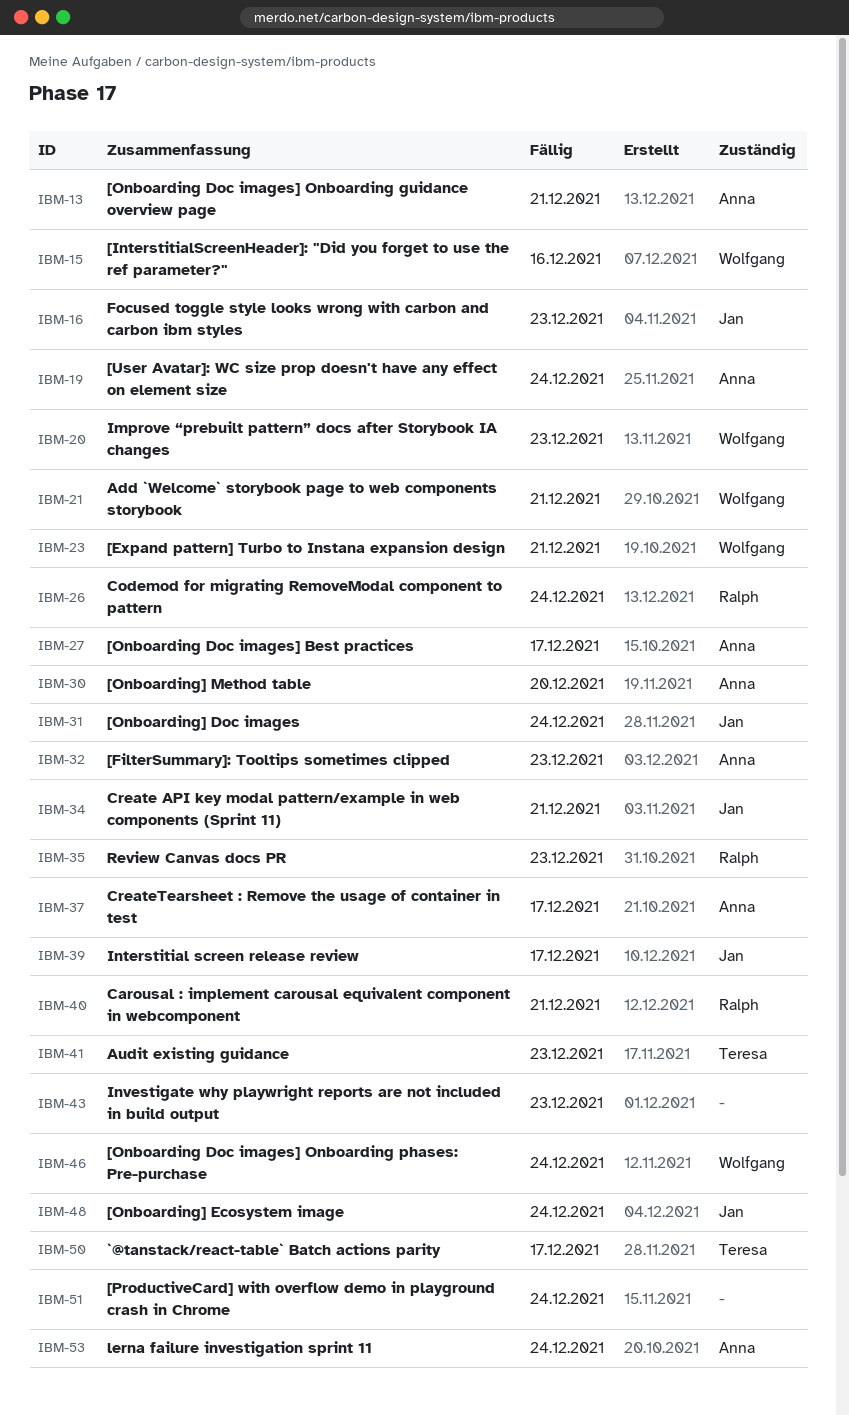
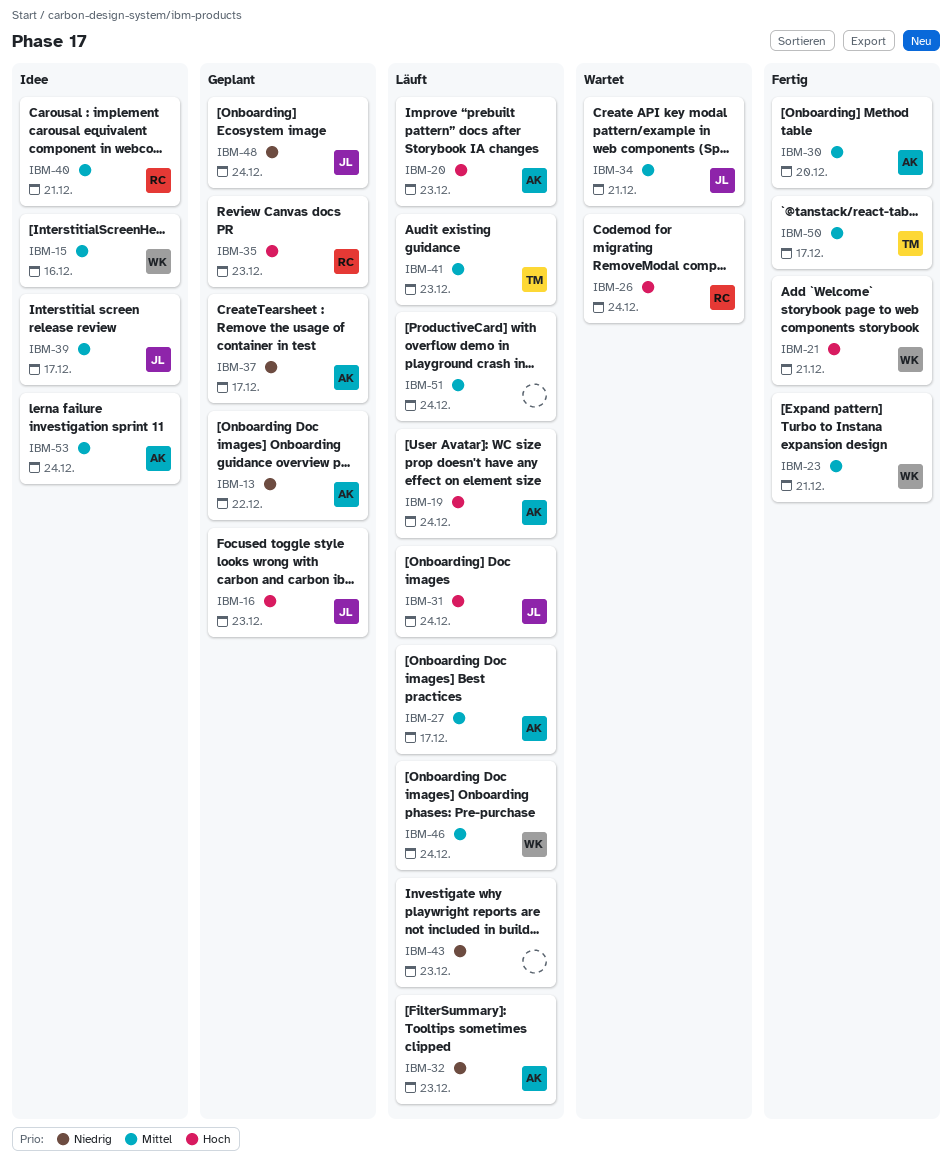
IBM-13, due: Dec 21 -> Dec 22
IBM-20, owner: Wolfgang -> Anna

